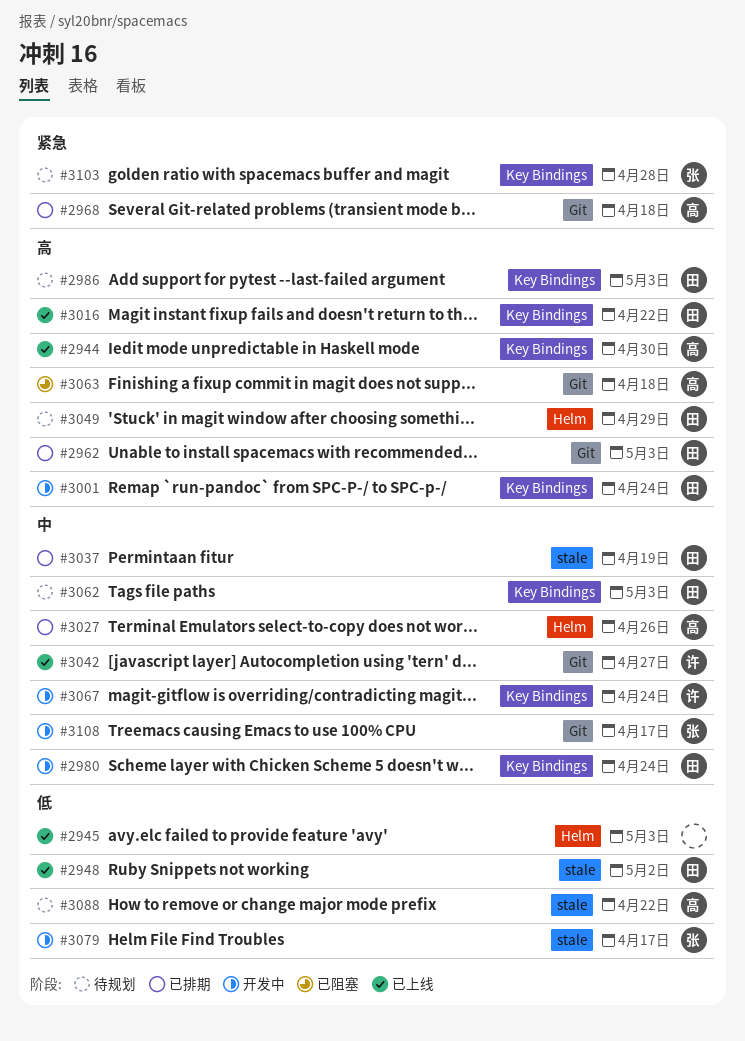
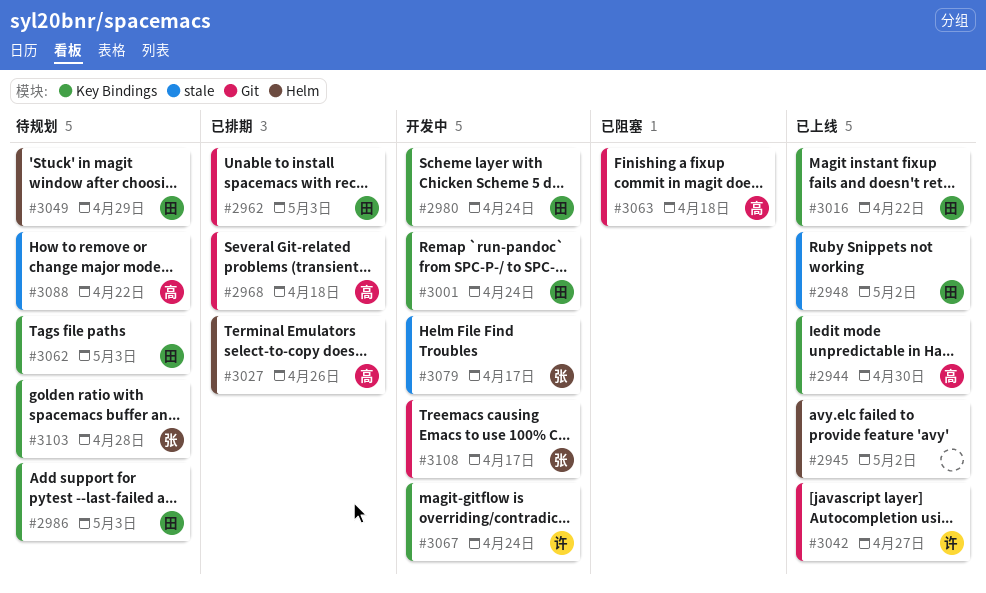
#2945, due: May 3 -> May 2
#3037: present -> none

